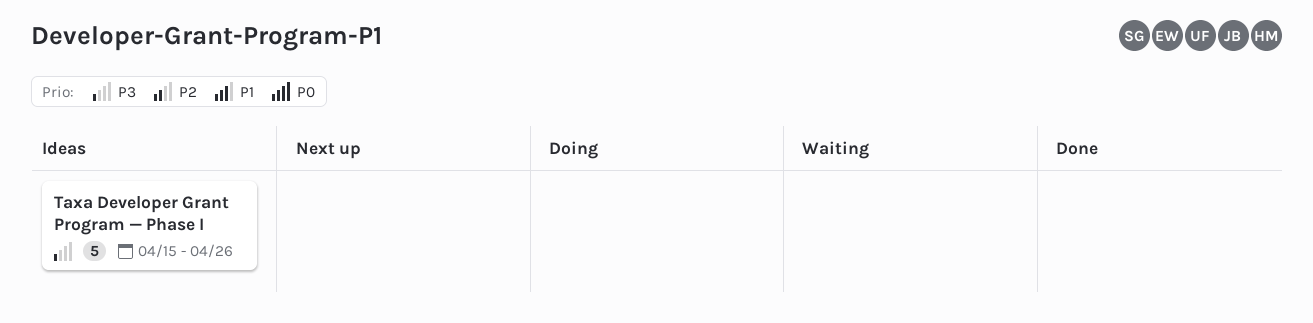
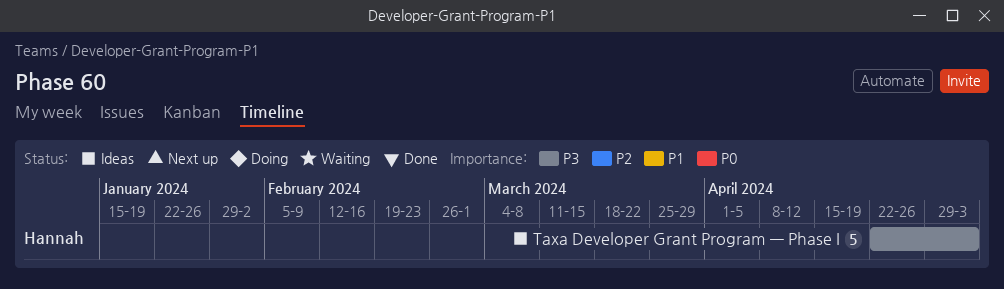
Taxa Developer Grant Program — Phase I, start: Apr 15 -> Apr 22
Taxa Developer Grant Program — Phase I, due: Apr 26 -> May 3

